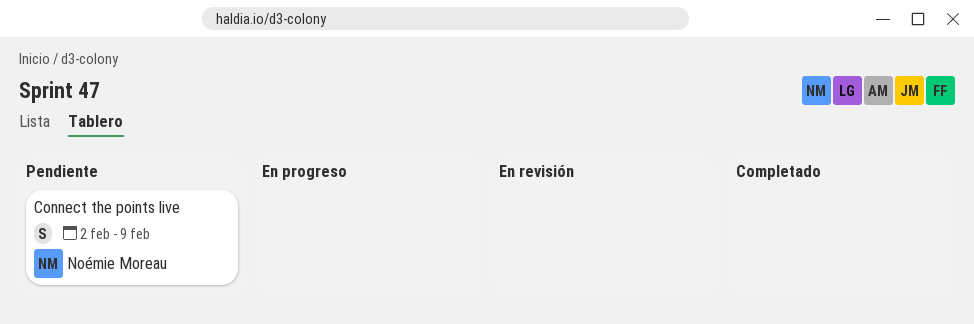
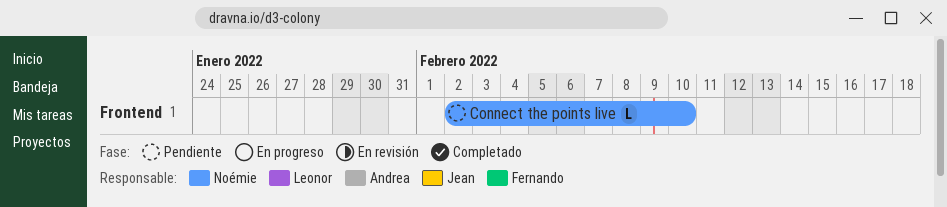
Connect the points live, estimate: S -> L
Connect the points live, due: Feb 9 -> Feb 10

